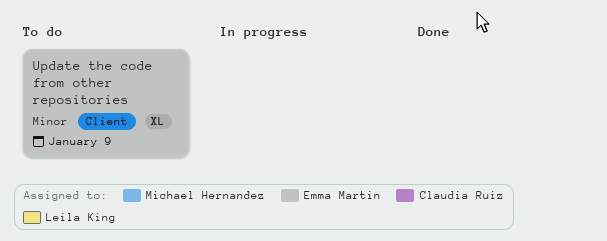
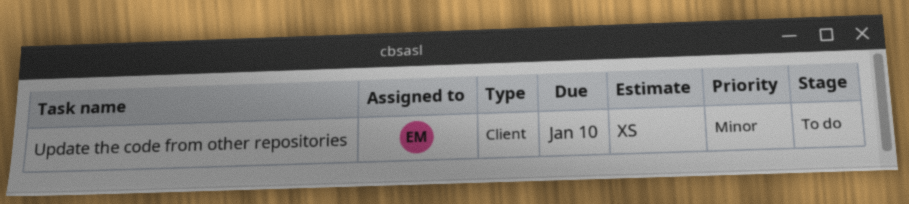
Update the code from other repositories, estimate: XL -> XS
Update the code from other repositories, due: Jan 9 -> Jan 10

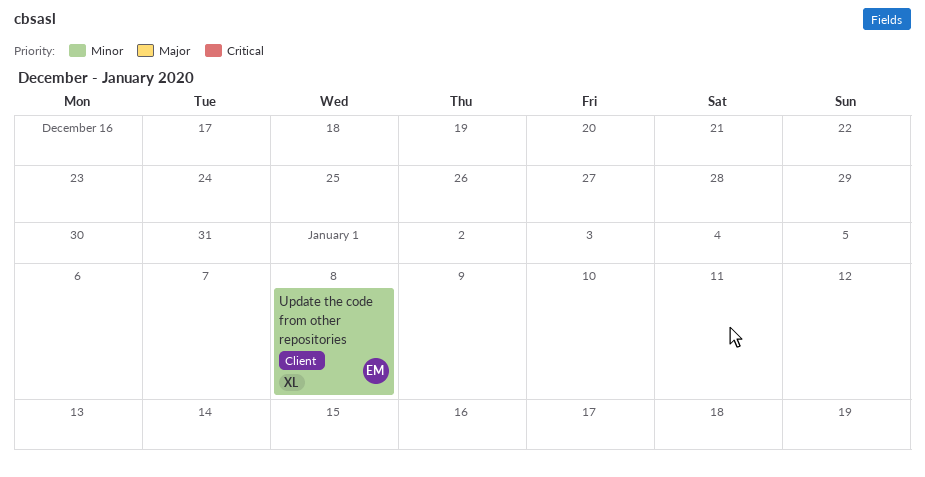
Update the code from other repositories, estimate: XS -> XL
Update the code from other repositories, due: Jan 10 -> Jan 8

